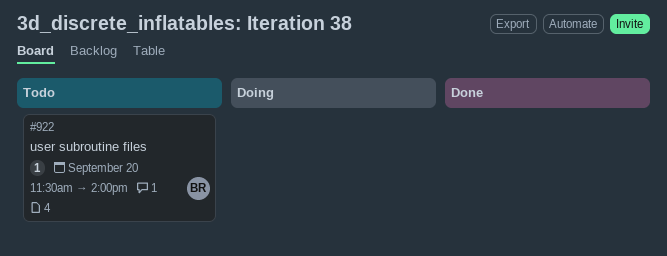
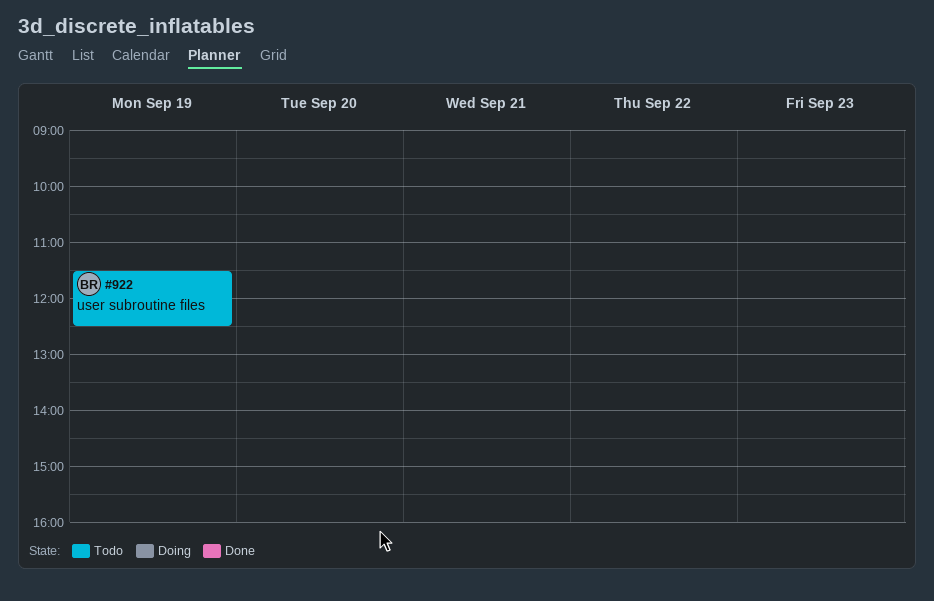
#922, day: Sep 20 -> Sep 19
#922, ends: 14:00 -> 12:30

